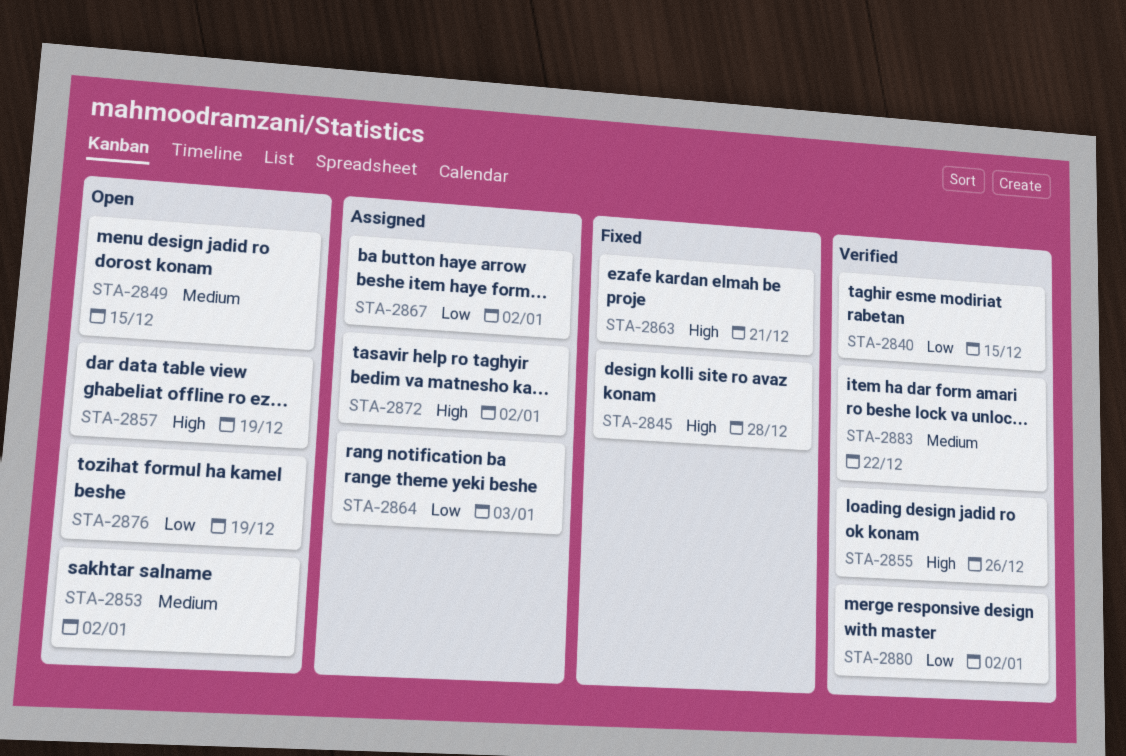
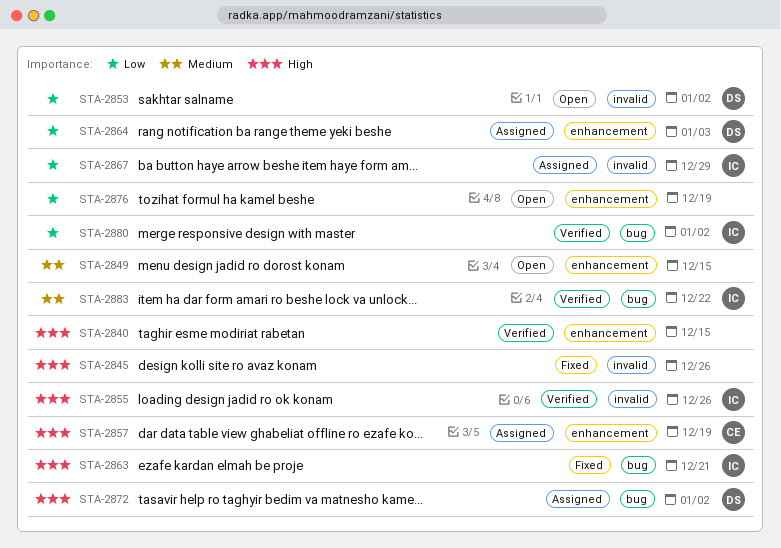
STA-2840, priority: Low -> High
STA-2845, due: Dec 28 -> Dec 26
STA-2853, priority: Medium -> Low
STA-2857, status: Open -> Assigned
STA-2867, due: Jan 2 -> Dec 29

